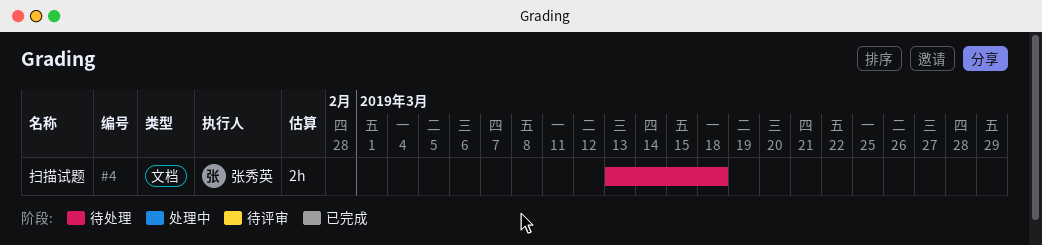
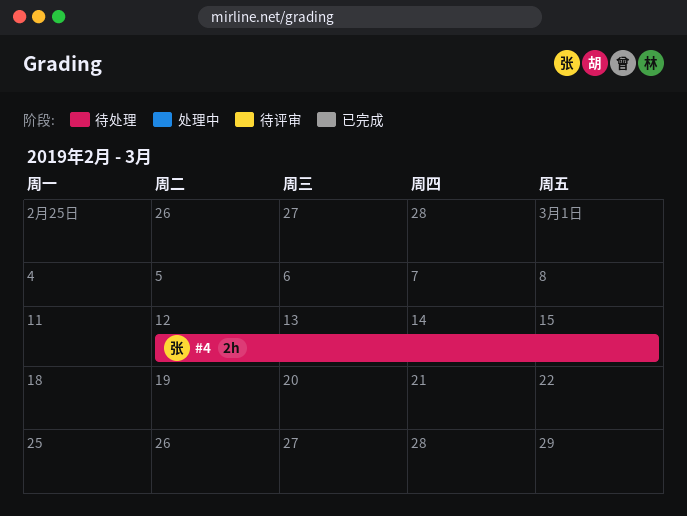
#4, start: Mar 13 -> Mar 12
#4, due: Mar 18 -> Mar 15

